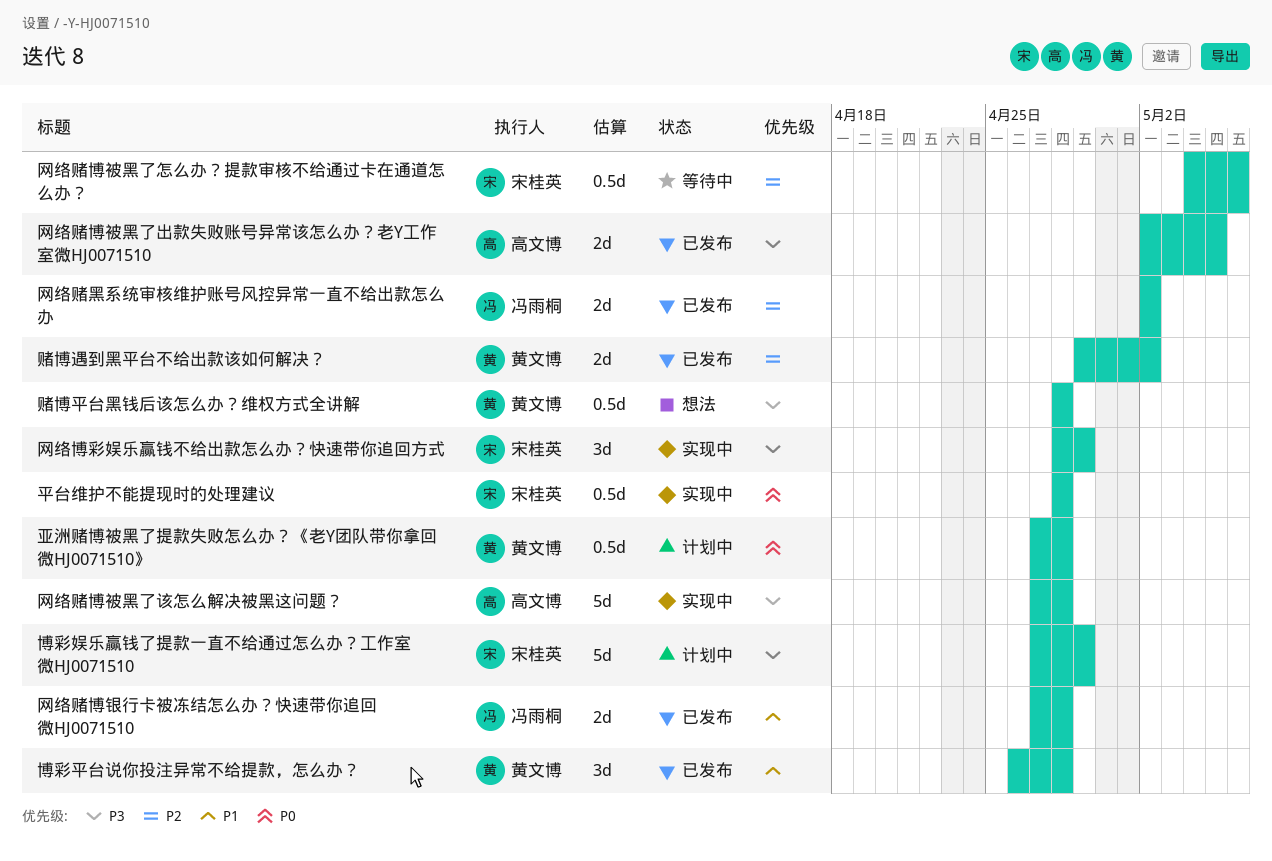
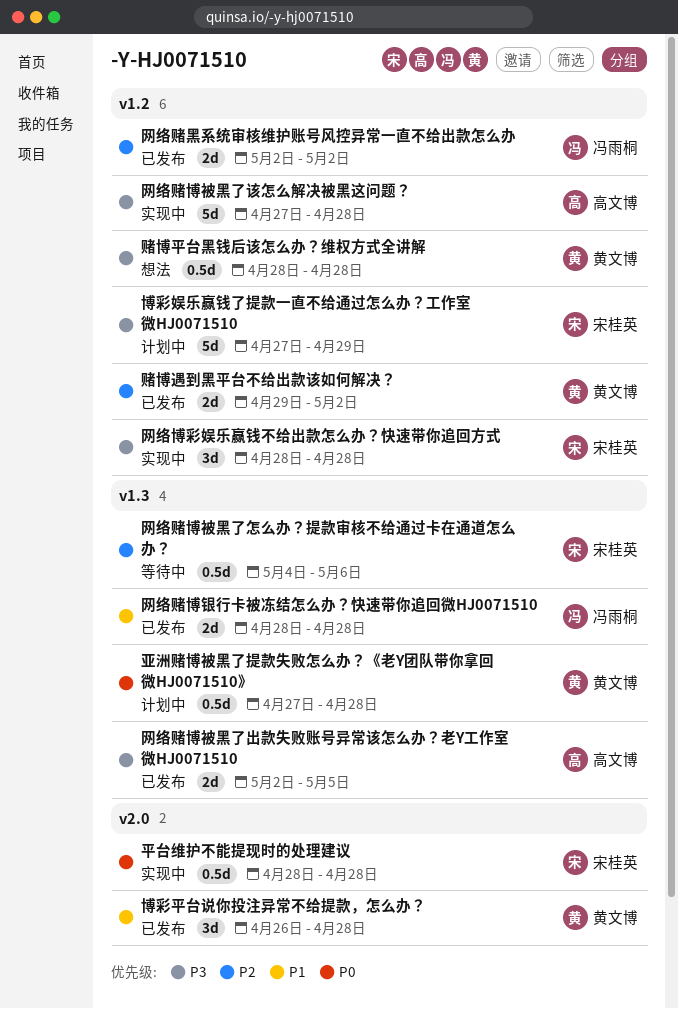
网络博彩娱乐赢钱不给出款怎么办？快速带你追回方式, due: Apr 29 -> Apr 28
网络赌博银行卡被冻结怎么办？快速带你追回微HJ0071510, start: Apr 27 -> Apr 28

